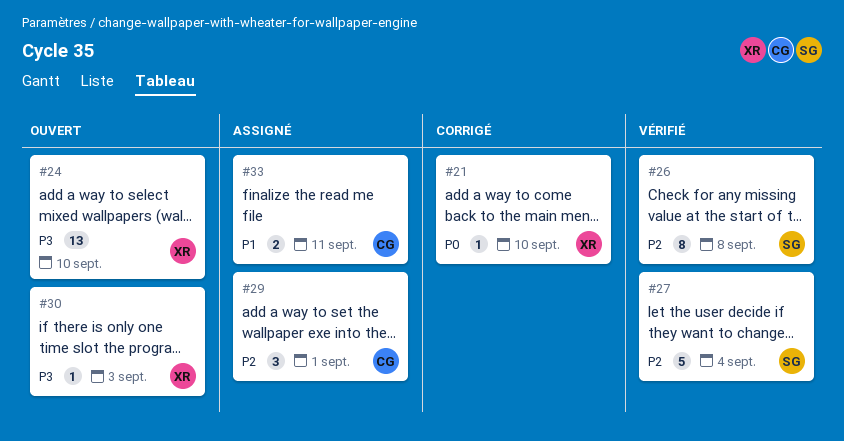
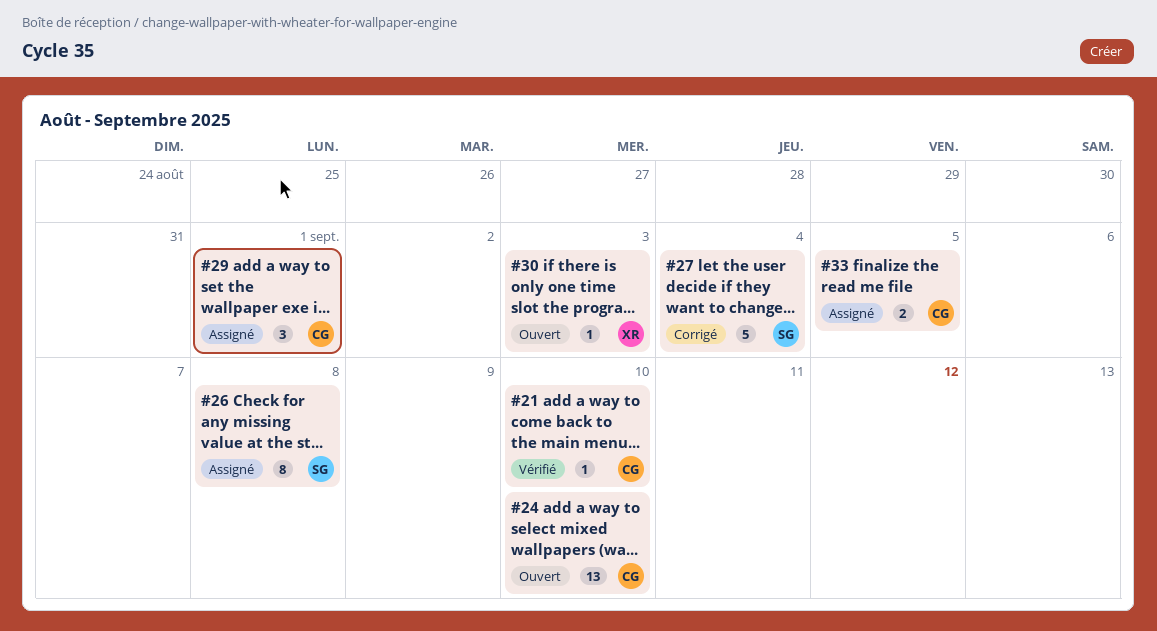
#21, status: Corrigé -> Vérifié
#21, owner: XR -> CG
#24, owner: XR -> CG
#26, status: Vérifié -> Assigné
#27, status: Vérifié -> Corrigé
#33, due: Sep 11 -> Sep 5

